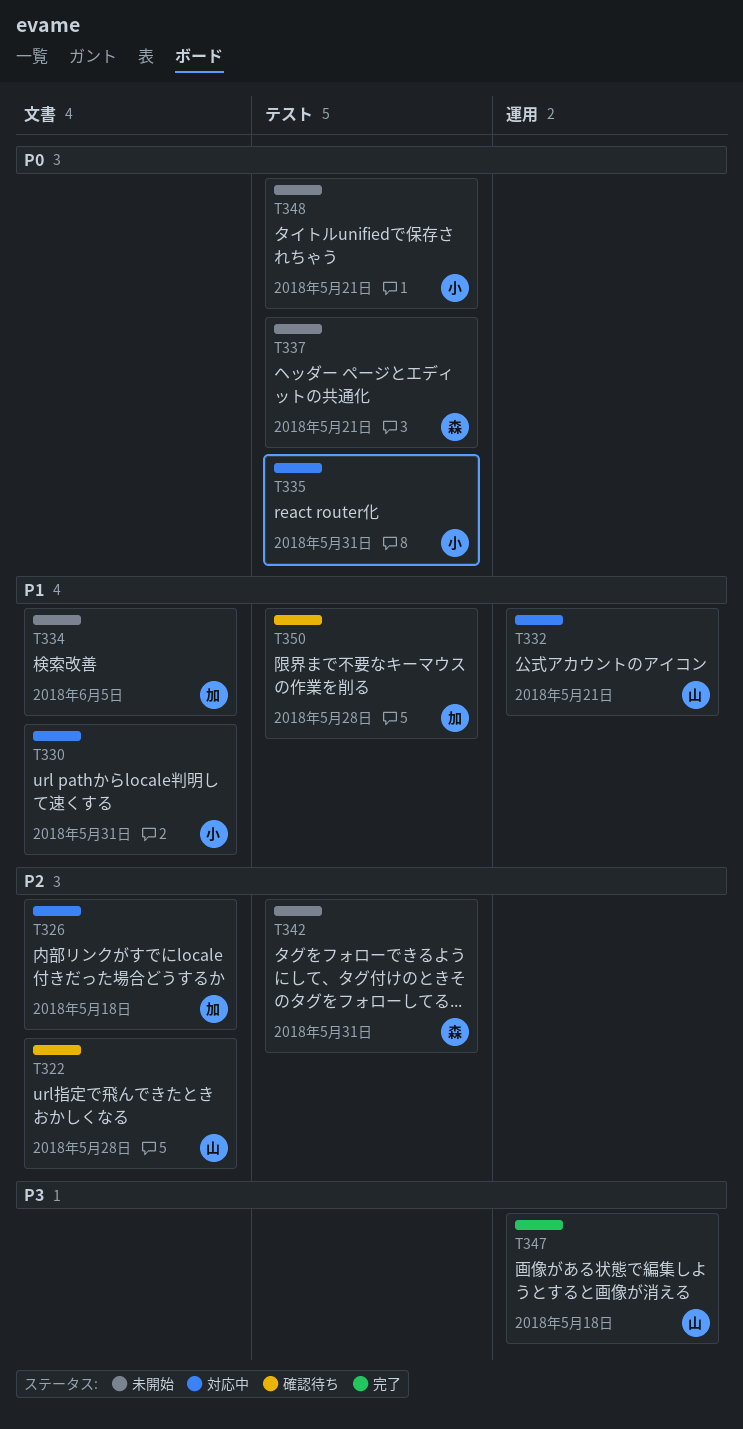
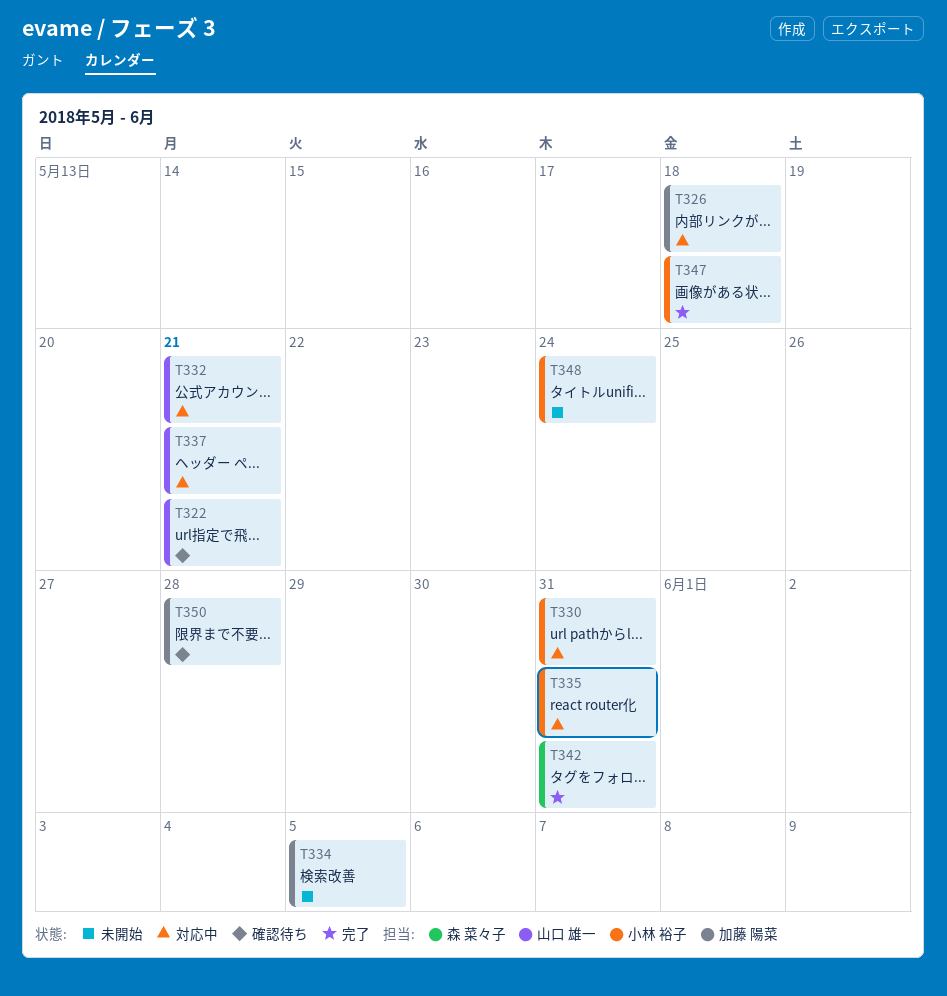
T322, due: May 28 -> May 21
T337, status: 未開始 -> 対応中
T337, owner: 森 菜々子 -> 山口 雄一
T342, status: 未開始 -> 完了
T347, owner: 山口 雄一 -> 小林 裕子
T348, due: May 21 -> May 24

